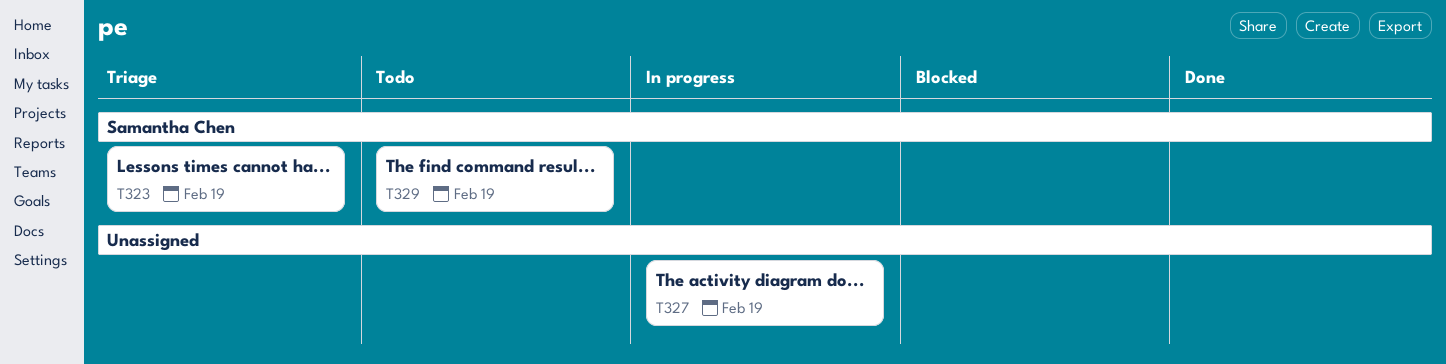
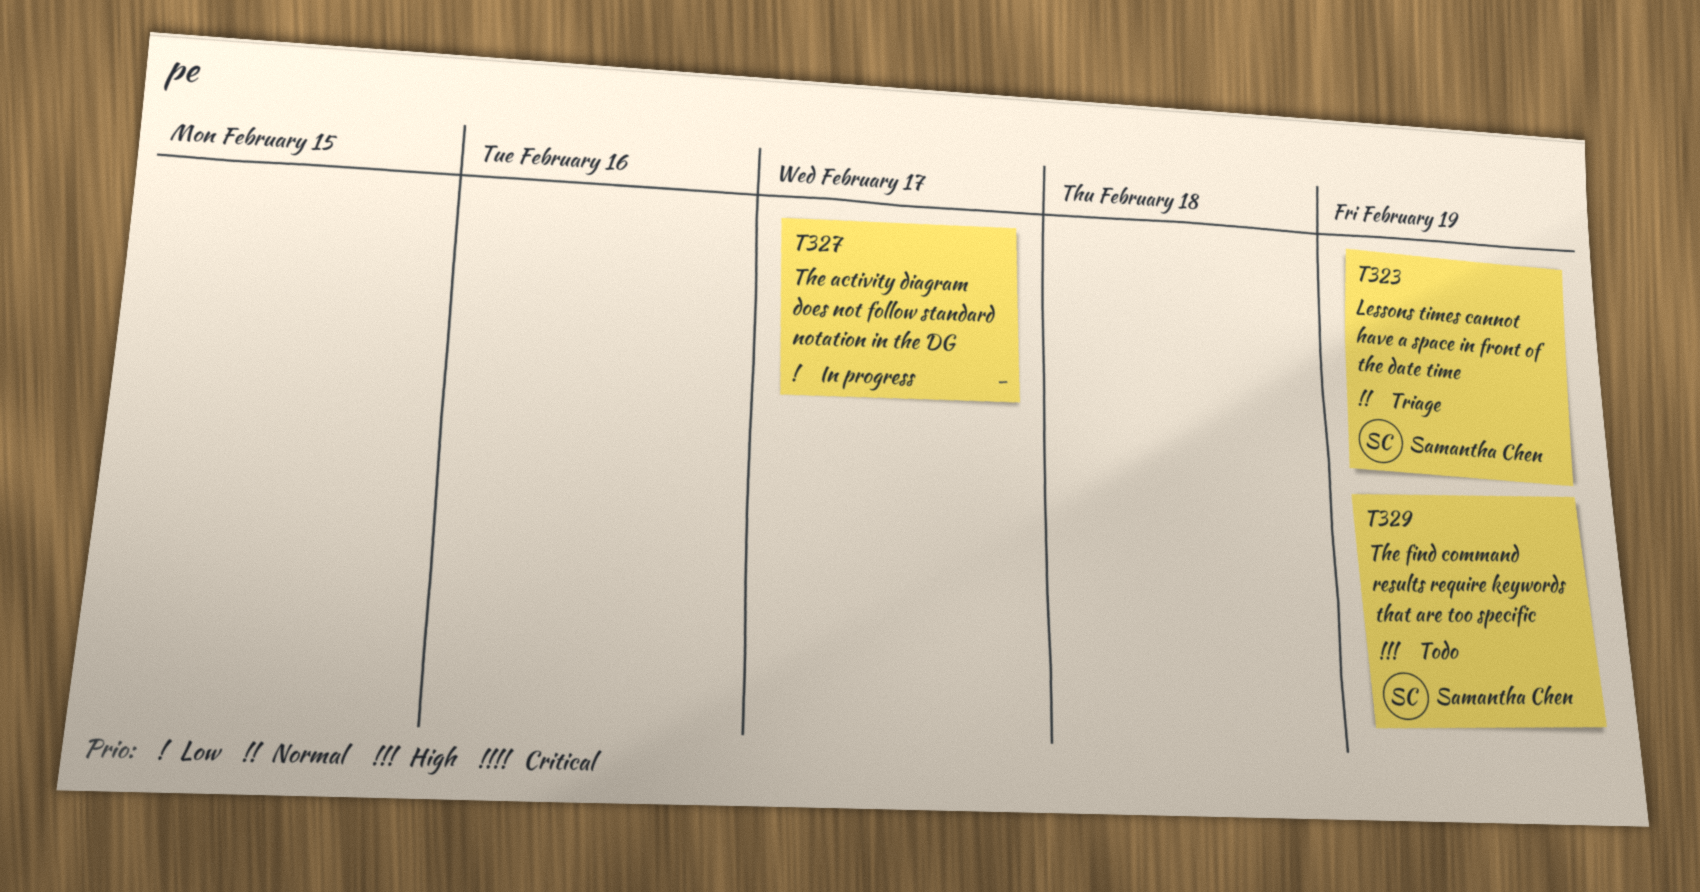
T327, due: Feb 19 -> Feb 17

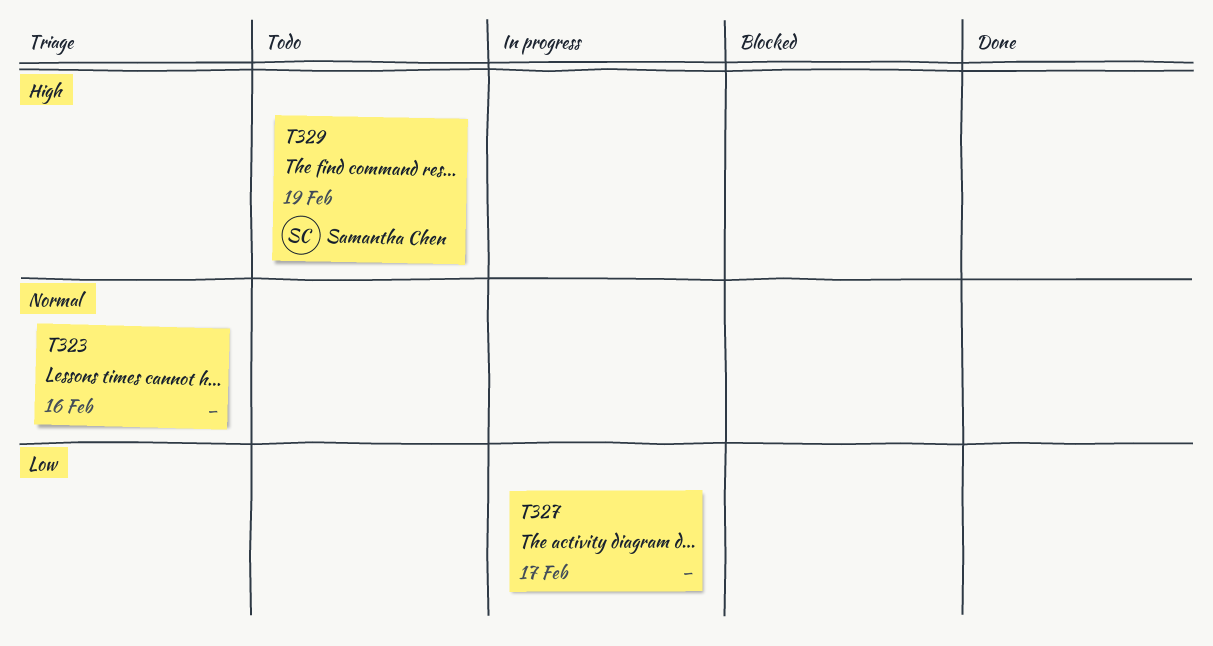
T323, owner: Samantha Chen -> none
T323, due: Feb 19 -> Feb 16

